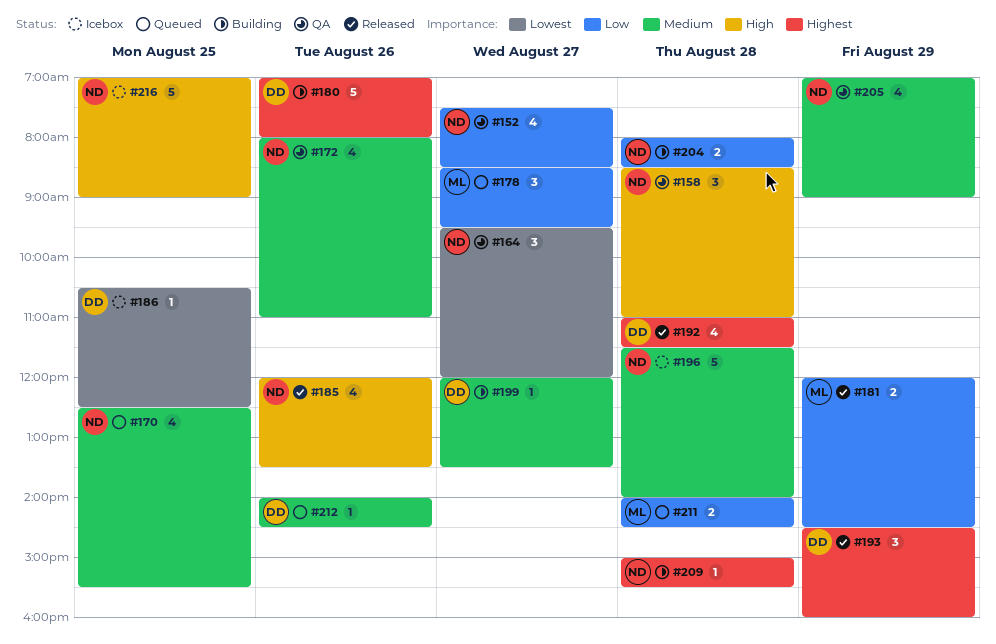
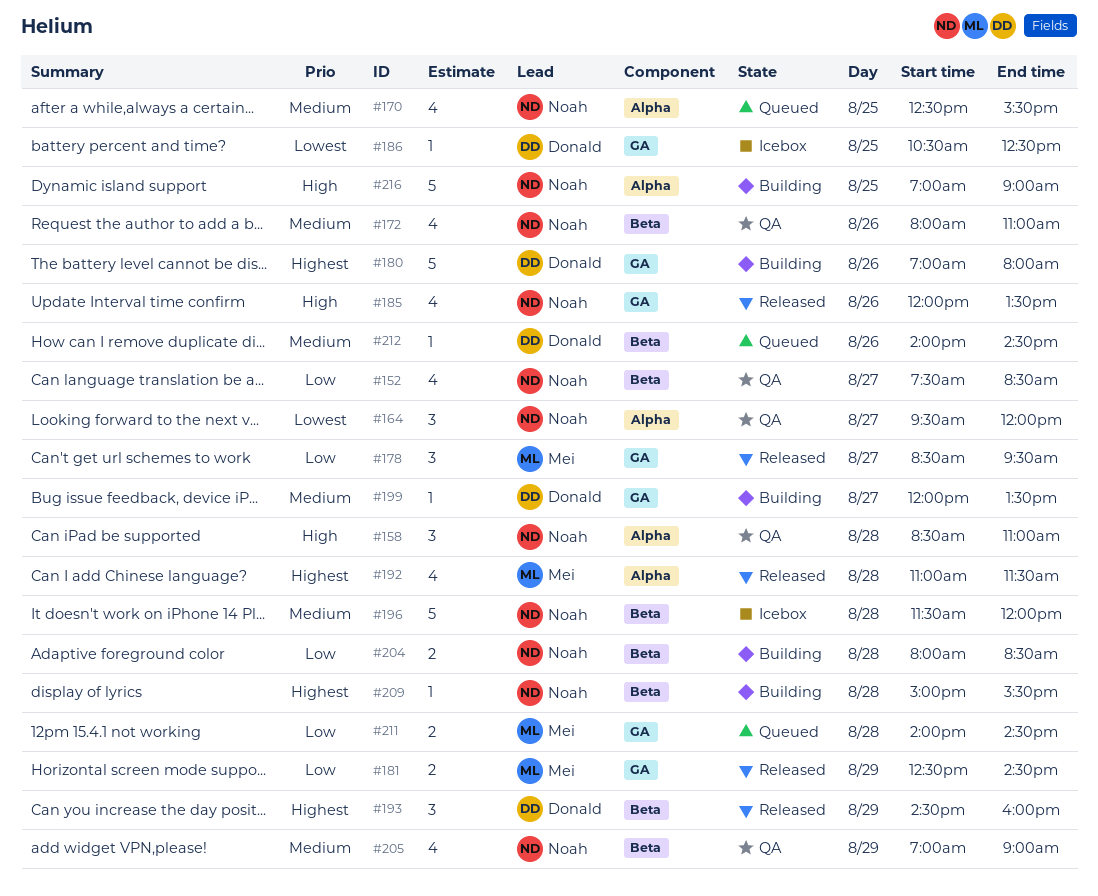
#178, status: Queued -> Released
#181, begins: 12:00 -> 12:30
#192, owner: Donald -> Mei
#196, ends: 14:00 -> 12:00
#216, status: Icebox -> Building

